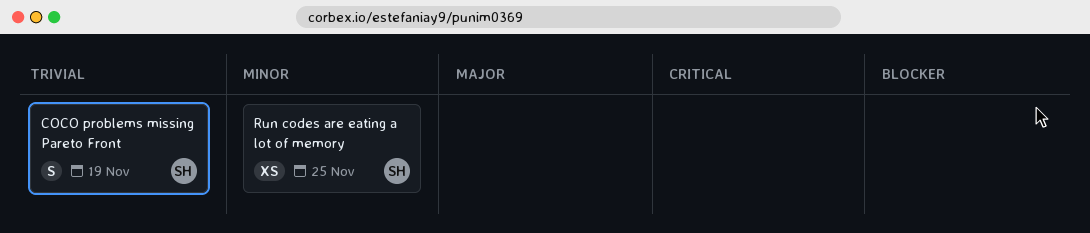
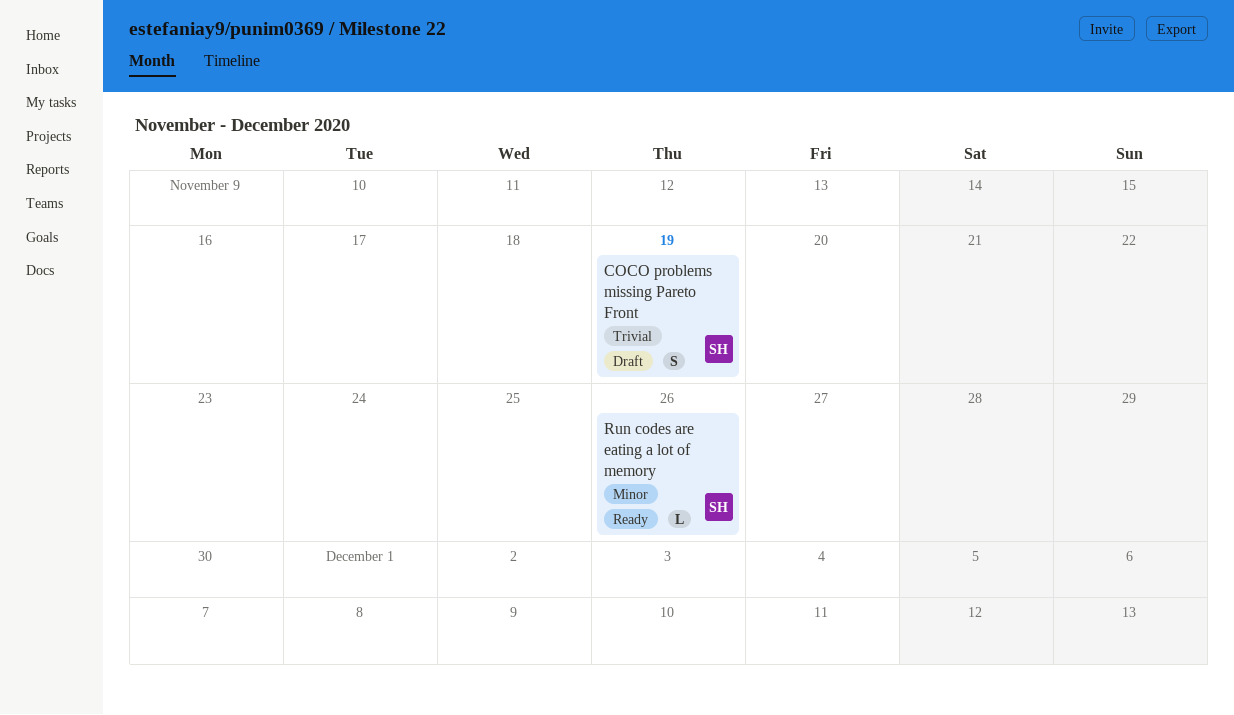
Run codes are eating a lot of memory, estimate: XS -> L
Run codes are eating a lot of memory, due: Nov 25 -> Nov 26

